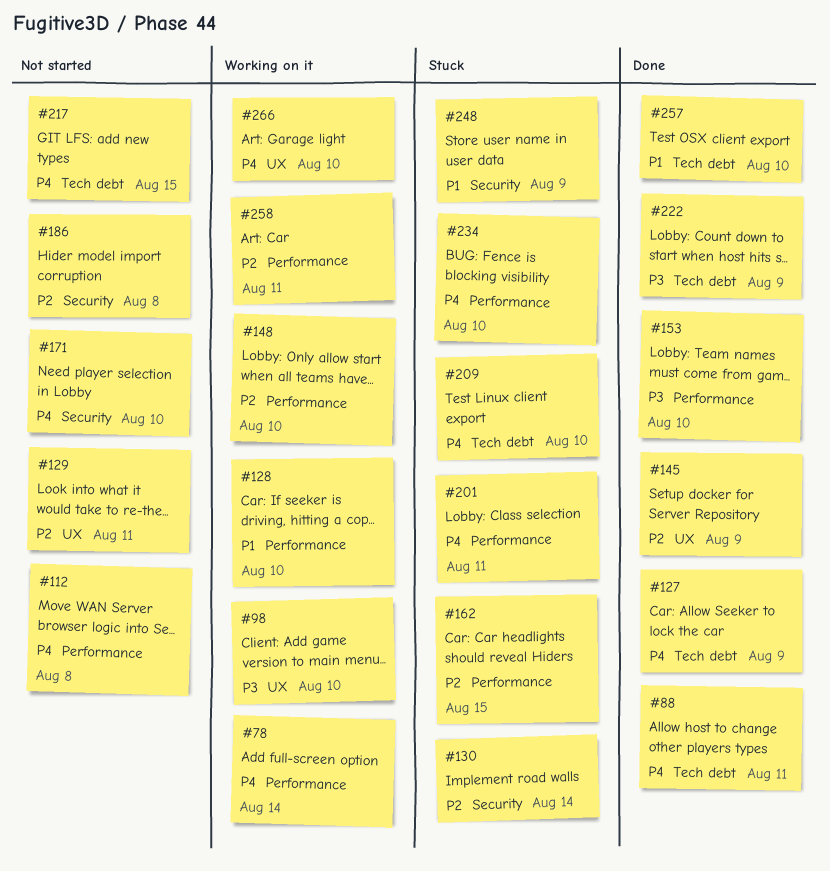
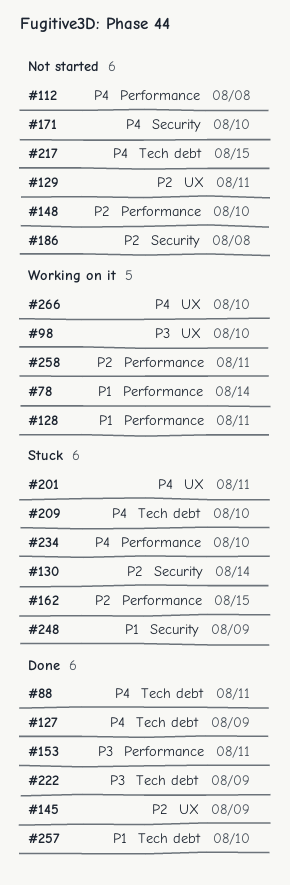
#78, priority: P4 -> P1
#128, due: Aug 10 -> Aug 11
#148, status: Working on it -> Not started
#153, due: Aug 10 -> Aug 11
#201, label: Performance -> UX

